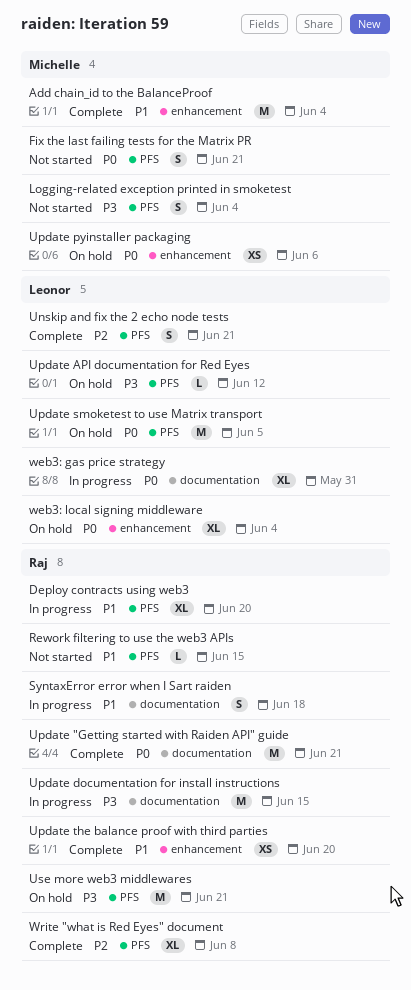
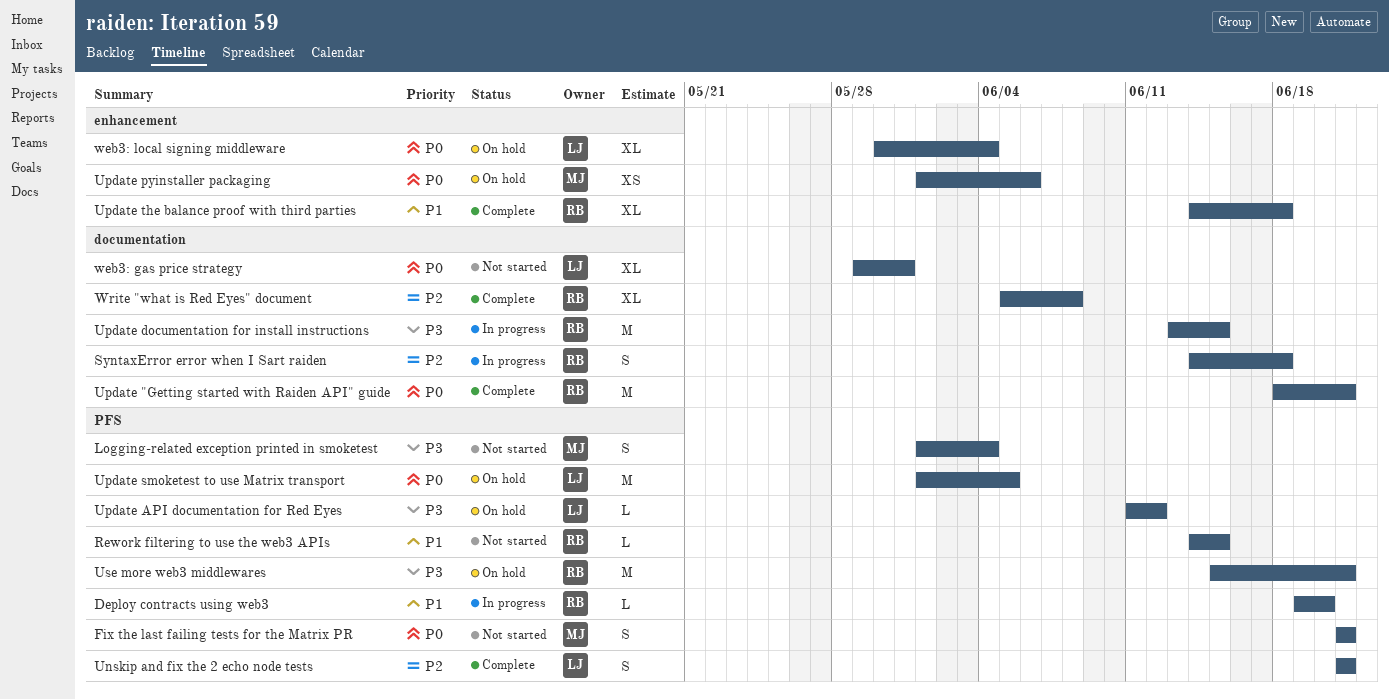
Add chain_id to the BalanceProof: present -> none
Deploy contracts using web3, estimate: XL -> L
SyntaxError error when I Sart raiden, priority: P1 -> P2
Update the balance proof with third parties, estimate: XS -> XL
Update the balance proof with third parties, due: Jun 20 -> Jun 18
web3: gas price strategy, status: In progress -> Not started
Write "what is Red Eyes" document, label: PFS -> documentation

